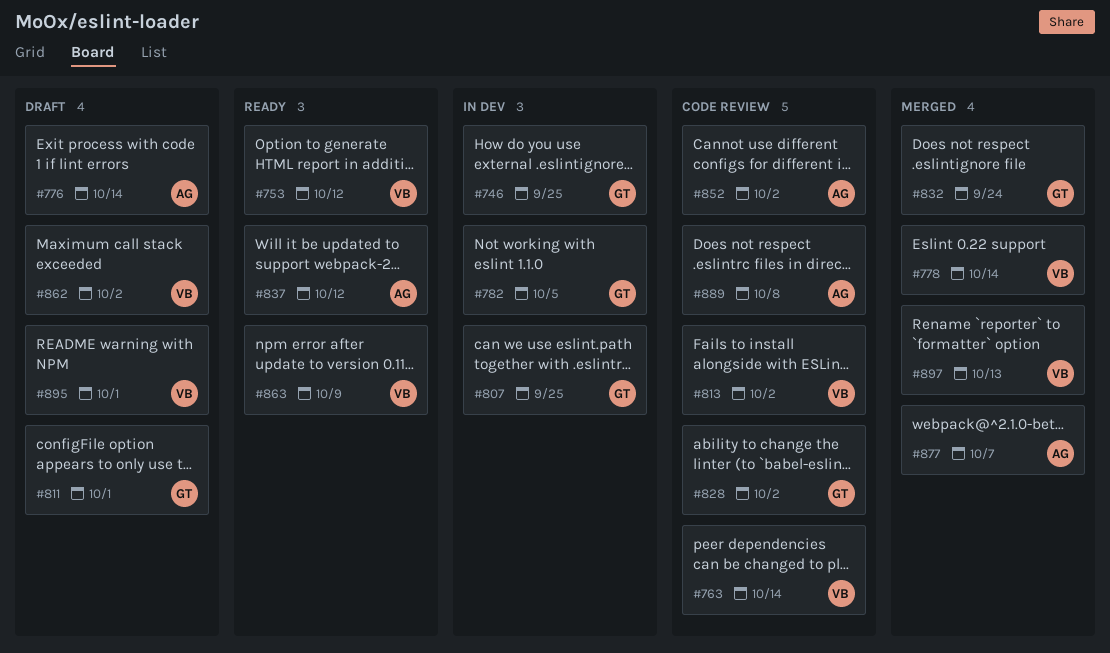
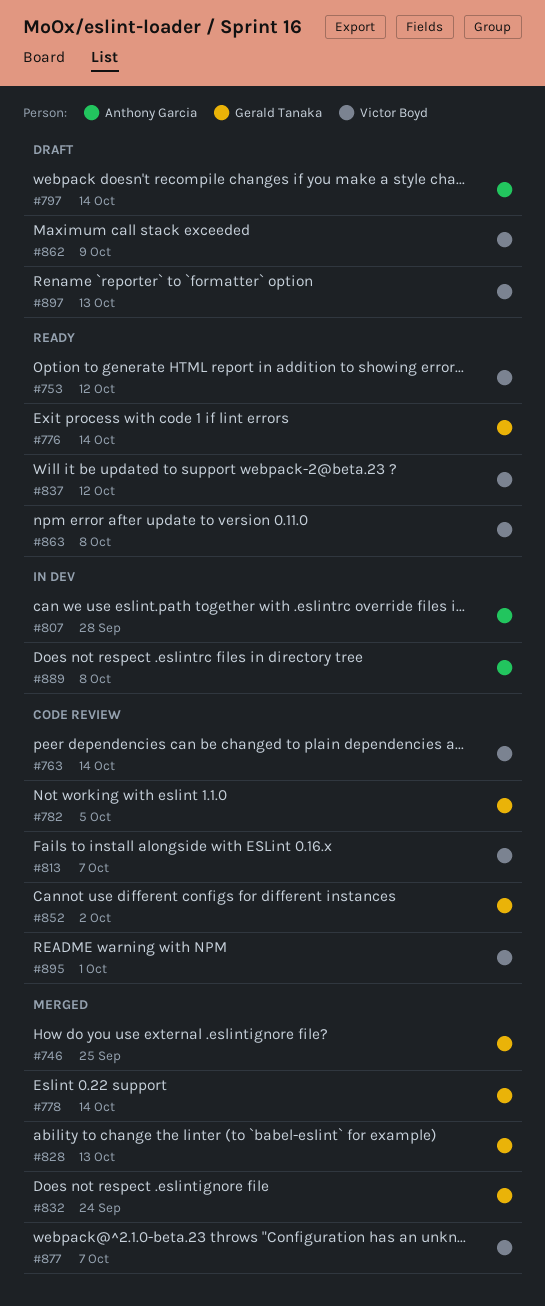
#746, status: In dev -> Merged
#776, status: Draft -> Ready
#776, owner: Anthony Garcia -> Gerald Tanaka
#778, owner: Victor Boyd -> Gerald Tanaka
#782, status: In dev -> Code review
#797: none -> present
#807, owner: Gerald Tanaka -> Anthony Garcia
#807, due: Sep 25 -> Sep 28
#811: present -> none
#813, due: Oct 2 -> Oct 7
#828, status: Code review -> Merged
#828, due: Oct 2 -> Oct 13
#837, owner: Anthony Garcia -> Victor Boyd
#852, owner: Anthony Garcia -> Gerald Tanaka
#862, due: Oct 2 -> Oct 9
#863, due: Oct 9 -> Oct 8
#877, owner: Anthony Garcia -> Victor Boyd
#889, status: Code review -> In dev
#895, status: Draft -> Code review
#897, status: Merged -> Draft

